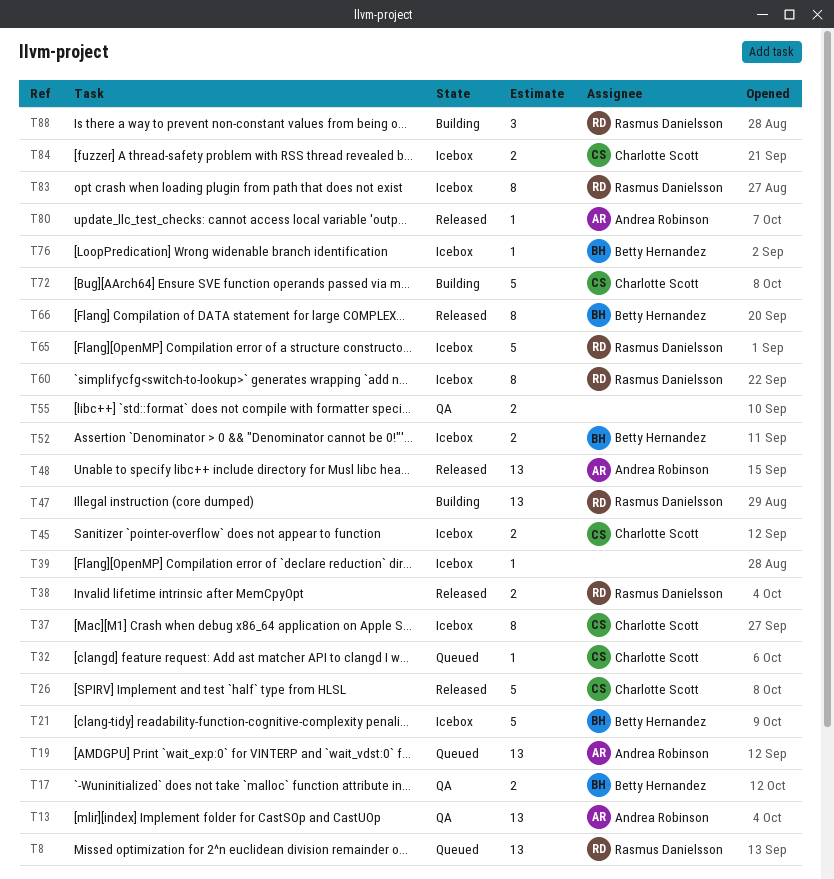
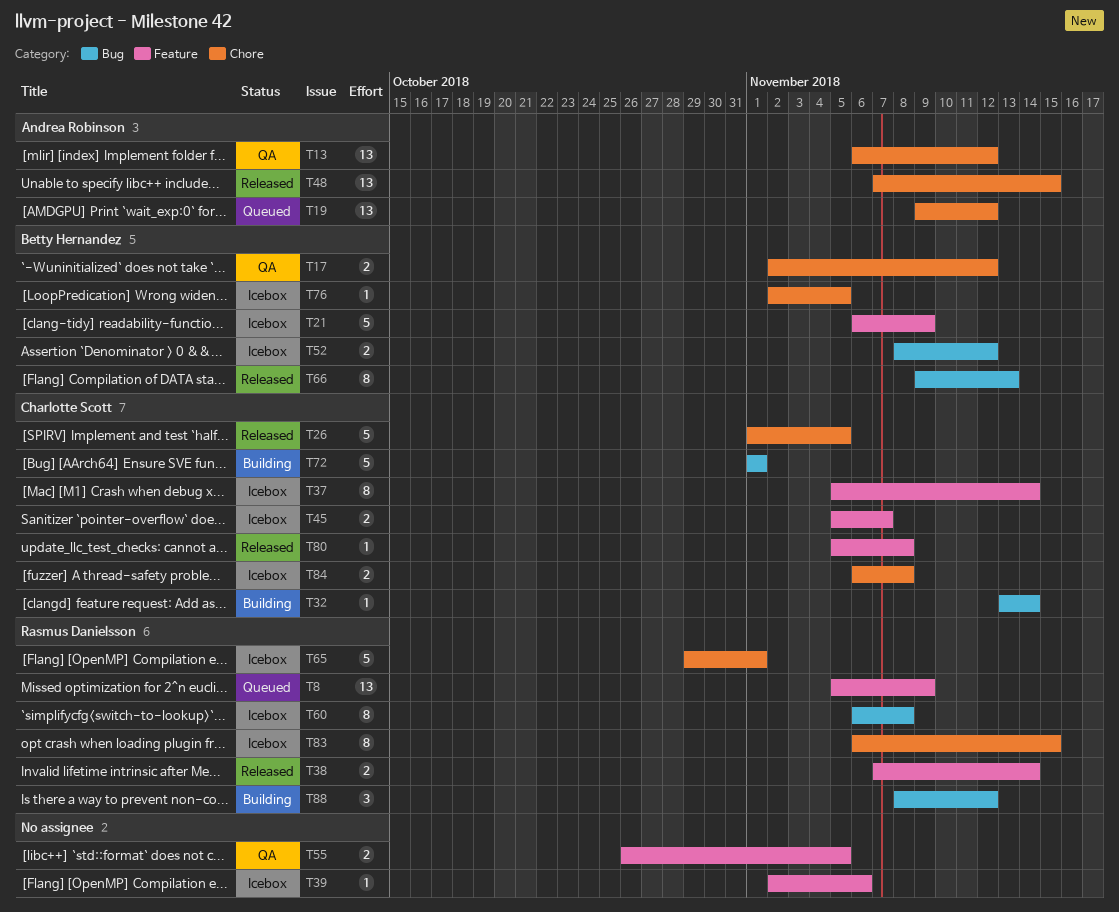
T32, status: Queued -> Building
T47: present -> none
T80, owner: Andrea Robinson -> Charlotte Scott

